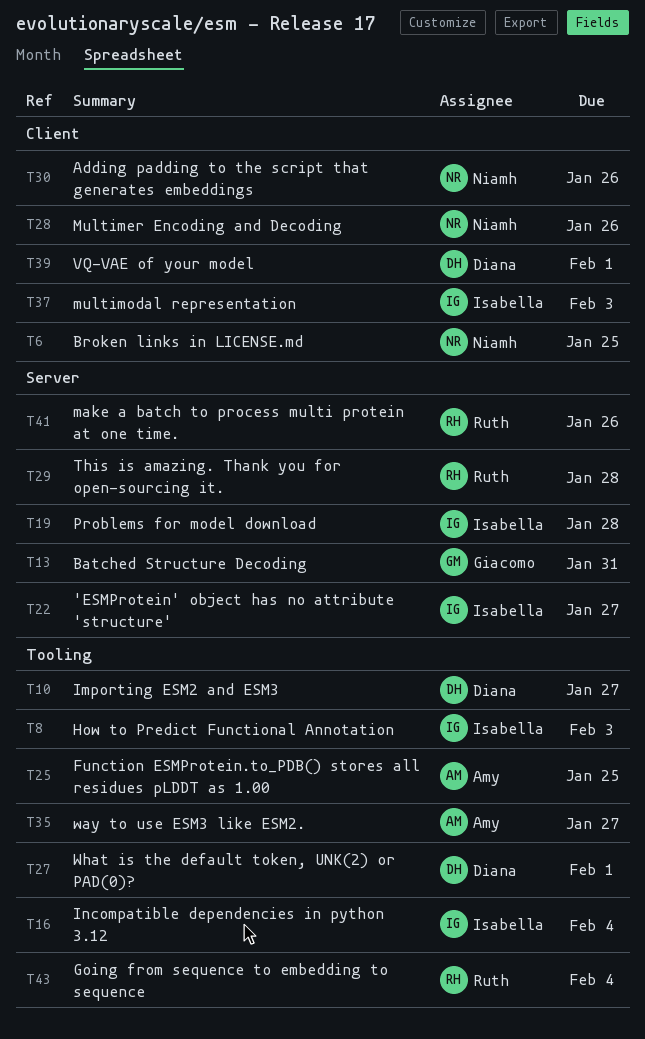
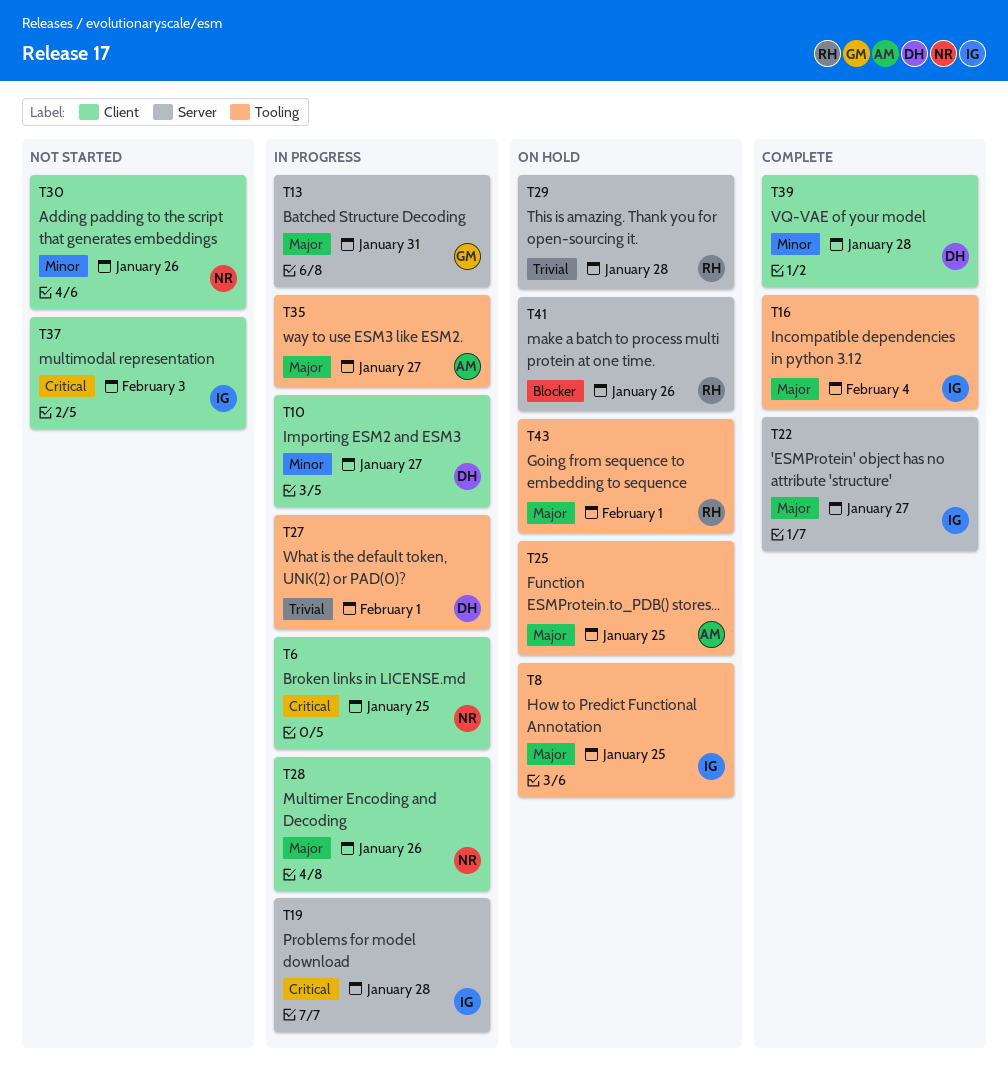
T8, due: Feb 3 -> Jan 25
T10, label: Tooling -> Client
T39, due: Feb 1 -> Jan 28
T43, due: Feb 4 -> Feb 1

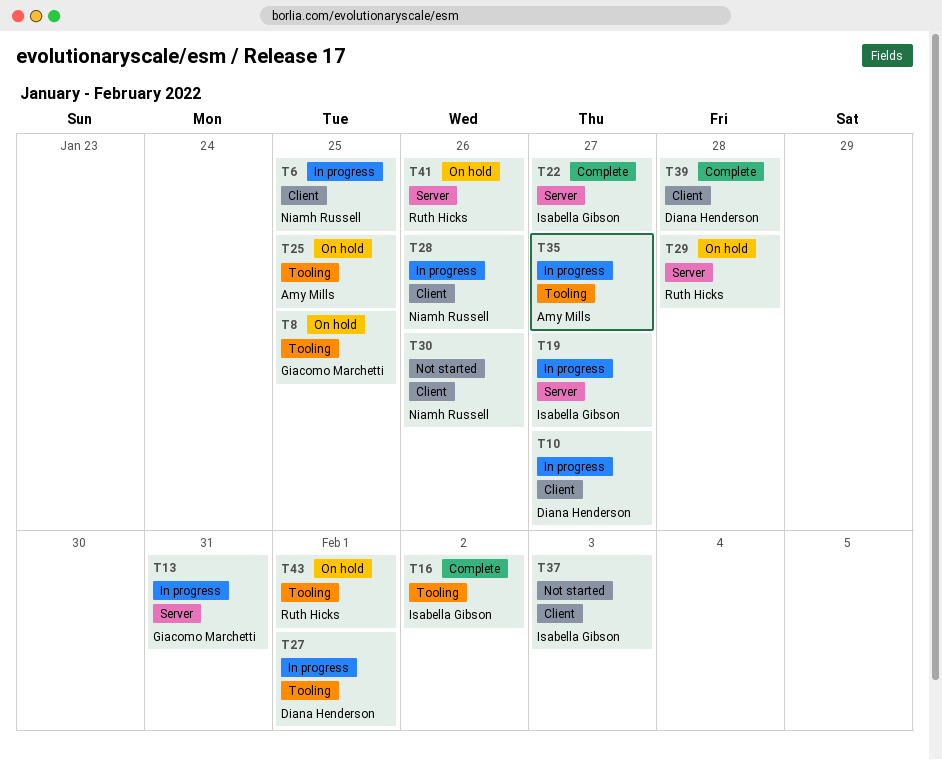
T8, owner: Isabella Gibson -> Giacomo Marchetti
T16, due: Feb 4 -> Feb 2
T19, due: Jan 28 -> Jan 27

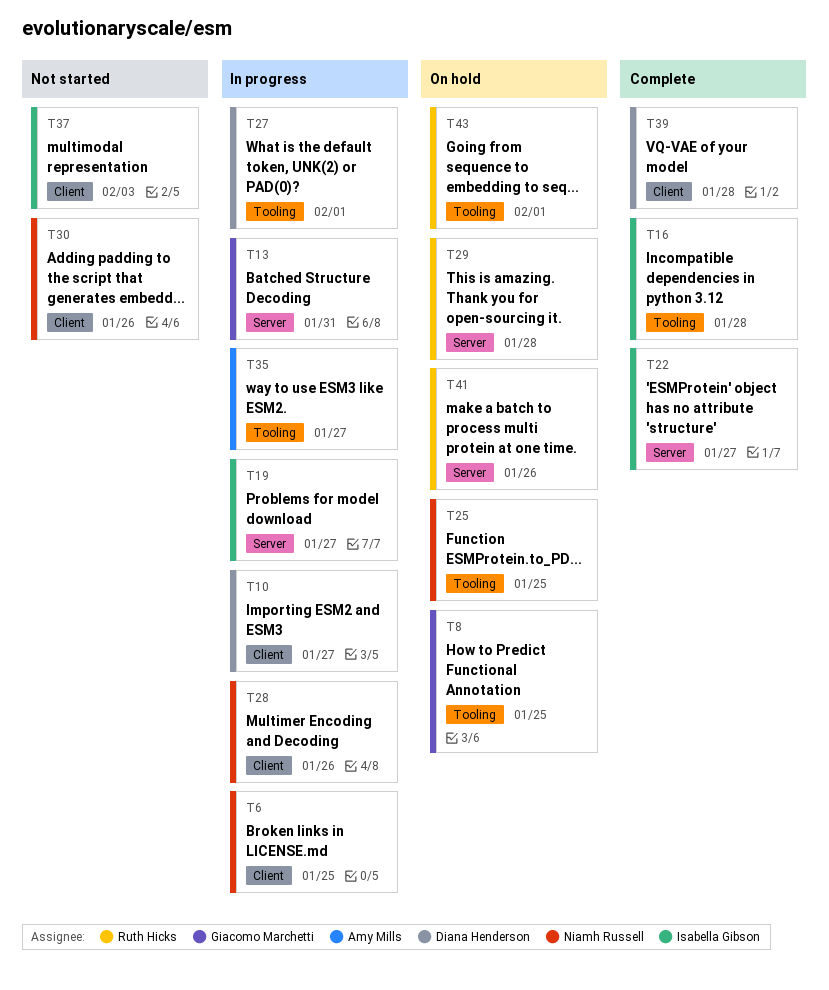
T16, due: Feb 2 -> Jan 28
T25, owner: Amy Mills -> Niamh Russell

